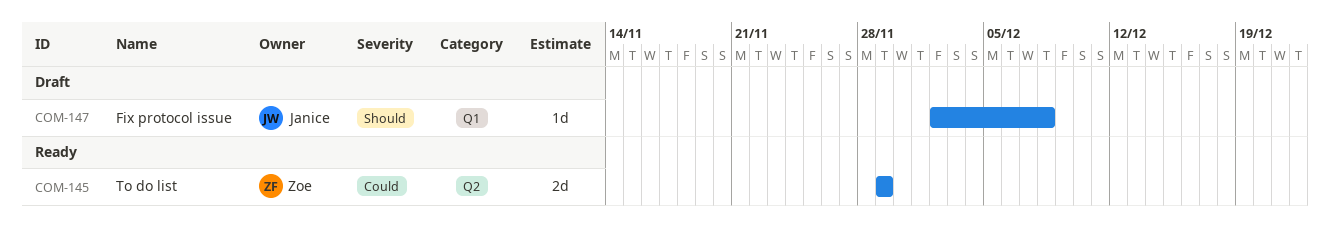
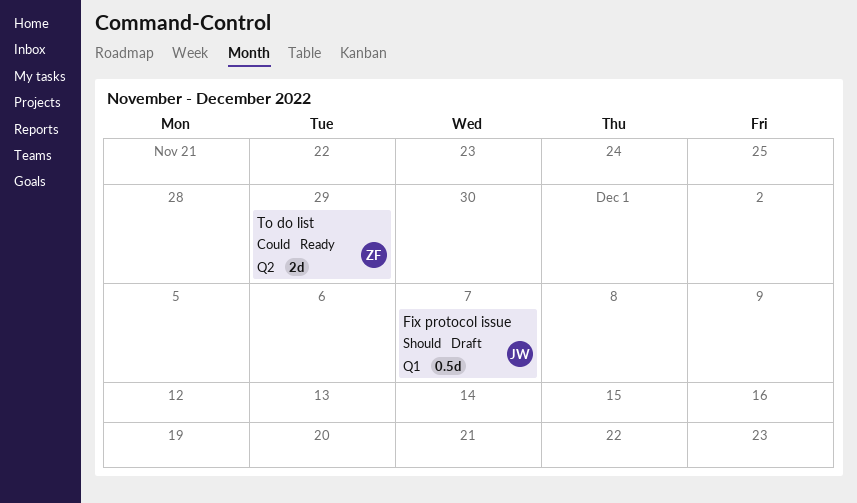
Fix protocol issue, estimate: 1d -> 0.5d
Fix protocol issue, due: Dec 8 -> Dec 7

